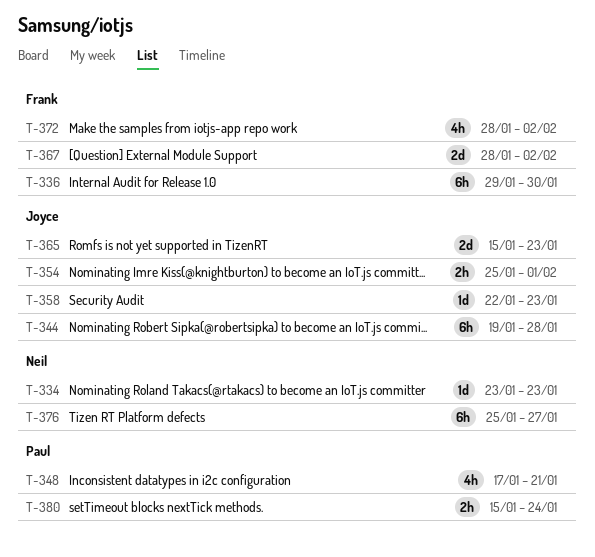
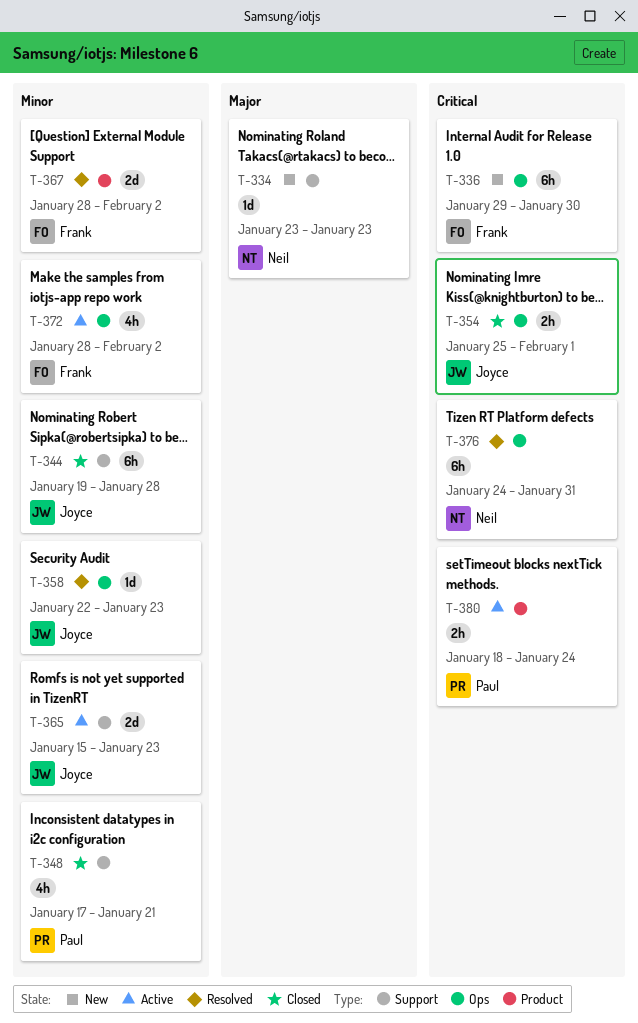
T-376, start: Jan 25 -> Jan 24
T-376, due: Jan 27 -> Jan 31
T-380, start: Jan 15 -> Jan 18

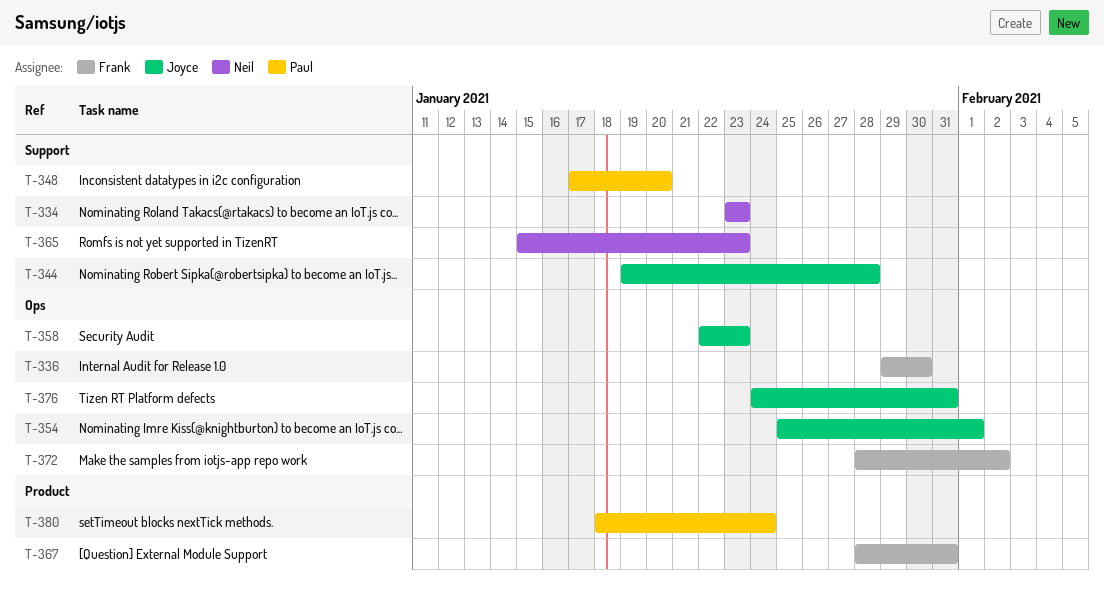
T-348, due: Jan 21 -> Jan 20
T-365, owner: Joyce -> Neil
T-367, due: Feb 2 -> Jan 31
T-376, owner: Neil -> Joyce

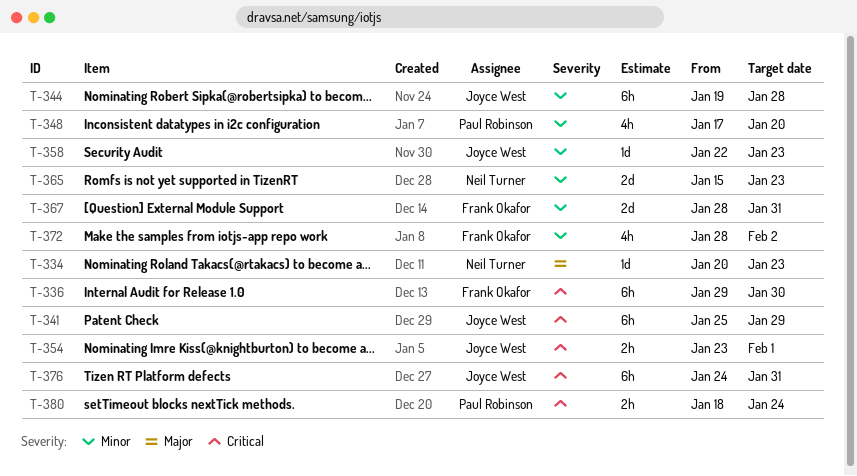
T-334, start: Jan 23 -> Jan 20
T-341: none -> present
T-354, start: Jan 25 -> Jan 23

